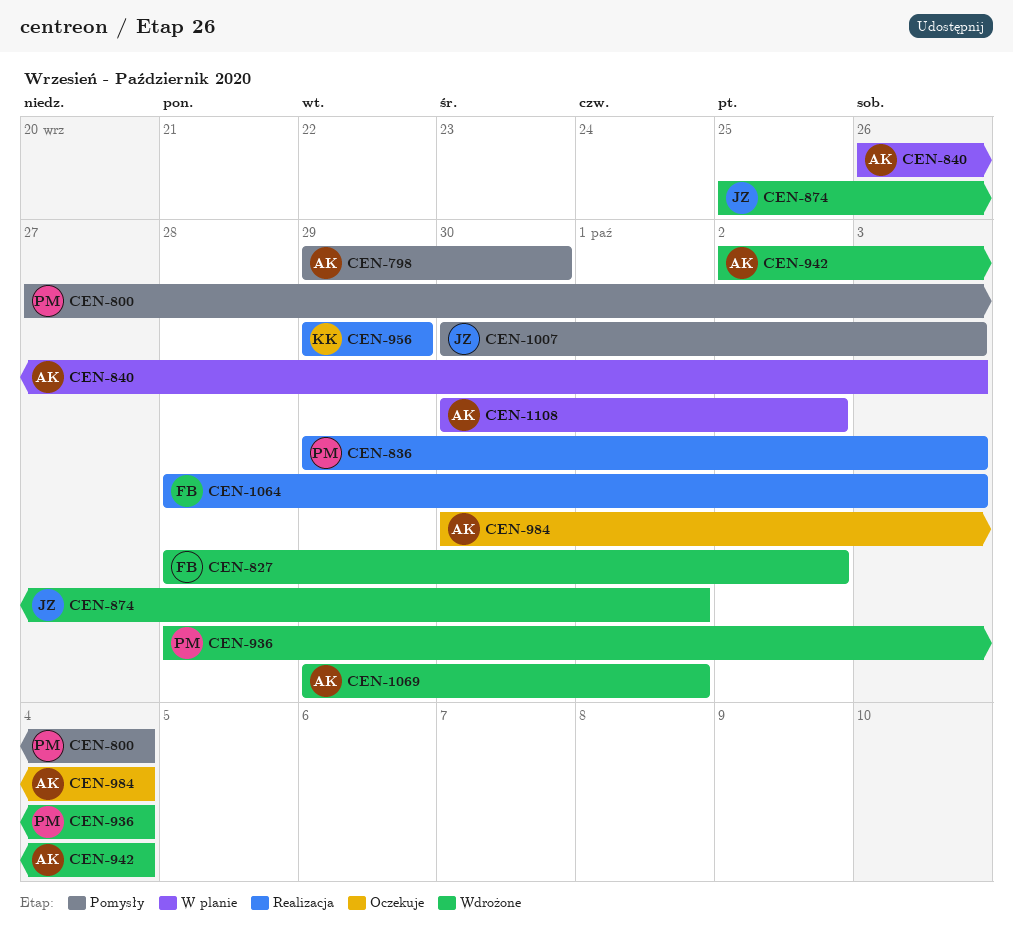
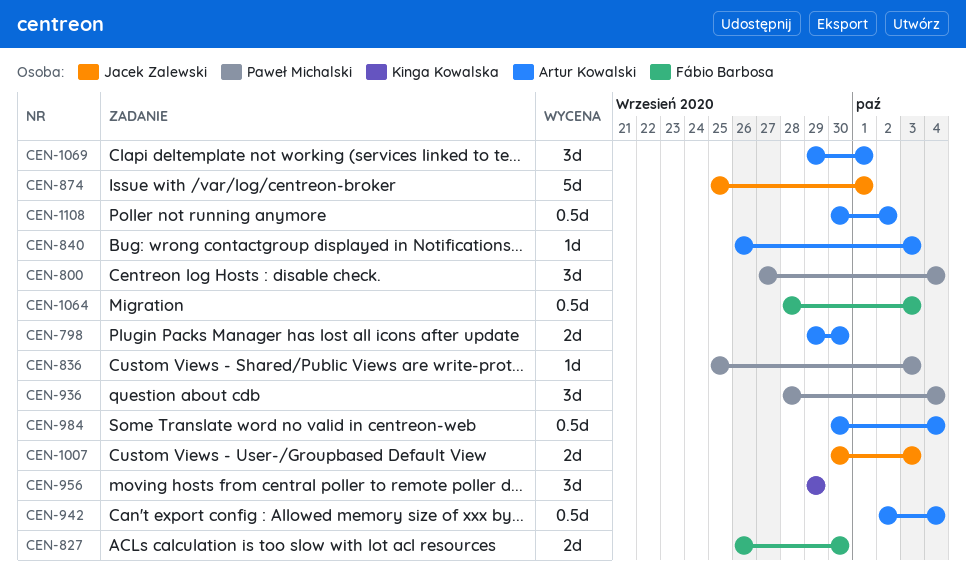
CEN-827, start: Sep 28 -> Sep 26
CEN-827, due: Oct 2 -> Sep 30
CEN-836, start: Sep 29 -> Sep 25

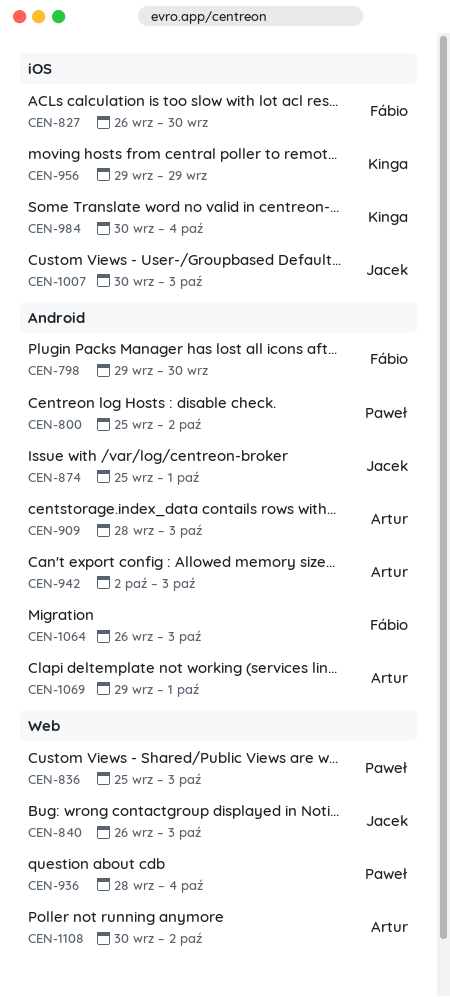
CEN-798, owner: Artur Kowalski -> Fábio Barbosa
CEN-800, start: Sep 27 -> Sep 25
CEN-800, due: Oct 4 -> Oct 2
CEN-840, owner: Artur Kowalski -> Jacek Zalewski
CEN-909: none -> present
CEN-942, due: Oct 4 -> Oct 3
CEN-984, owner: Artur Kowalski -> Kinga Kowalska
CEN-1064, start: Sep 28 -> Sep 26

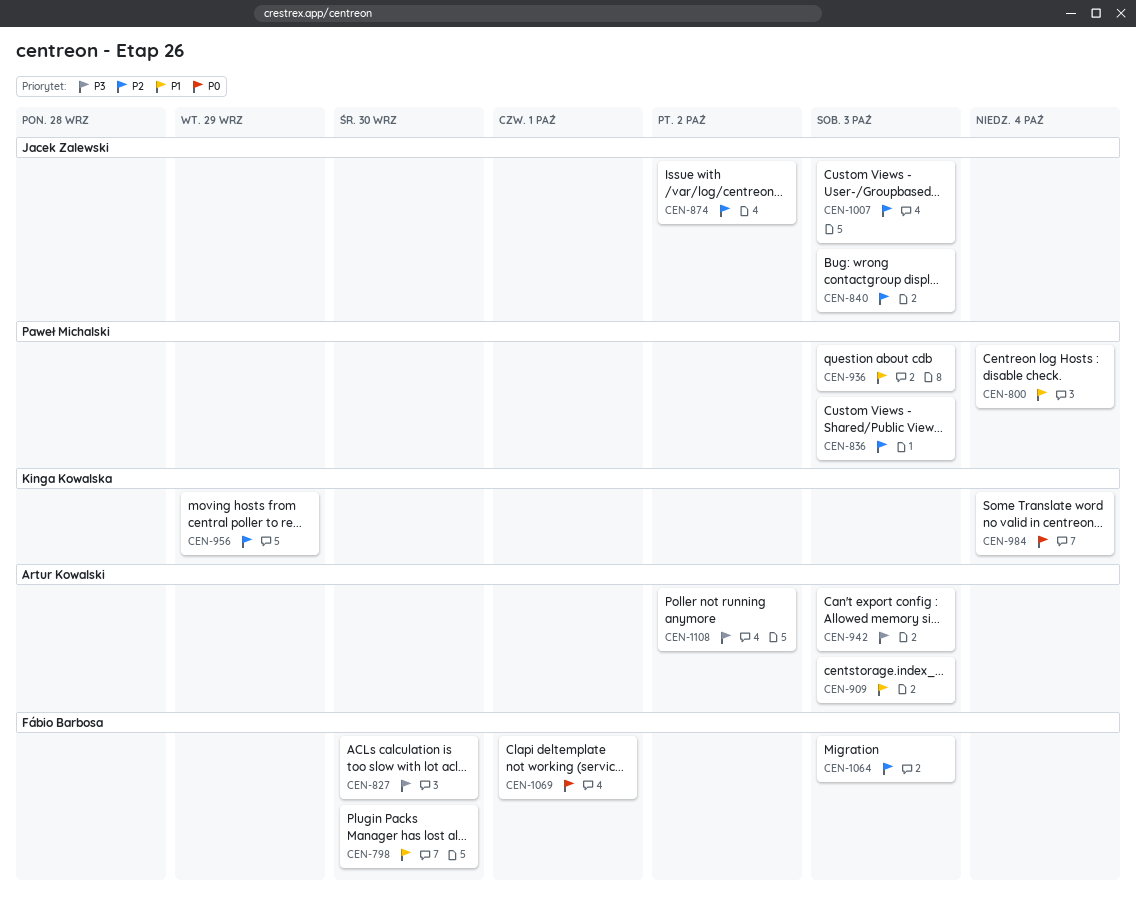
CEN-800, due: Oct 2 -> Oct 4
CEN-874, due: Oct 1 -> Oct 2
CEN-936, due: Oct 4 -> Oct 3
CEN-1069, owner: Artur Kowalski -> Fábio Barbosa

